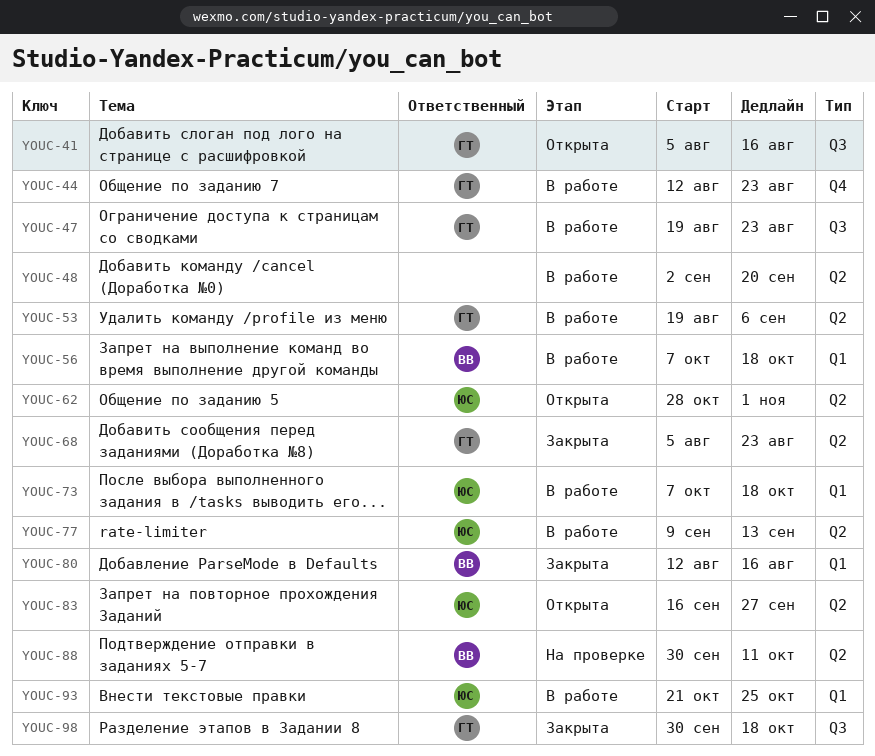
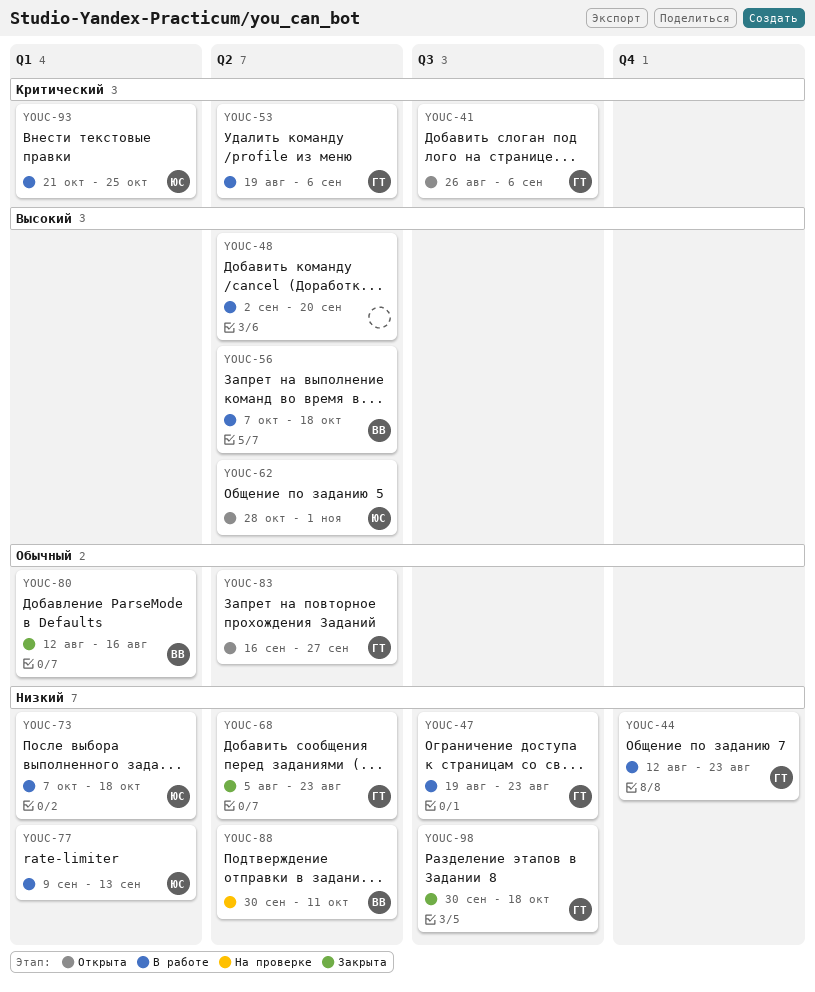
YOUC-41, start: Aug 5 -> Aug 26
YOUC-41, due: Aug 16 -> Sep 6
YOUC-56, label: Q1 -> Q2
YOUC-77, label: Q2 -> Q1
YOUC-83, owner: ЮС -> ГТ

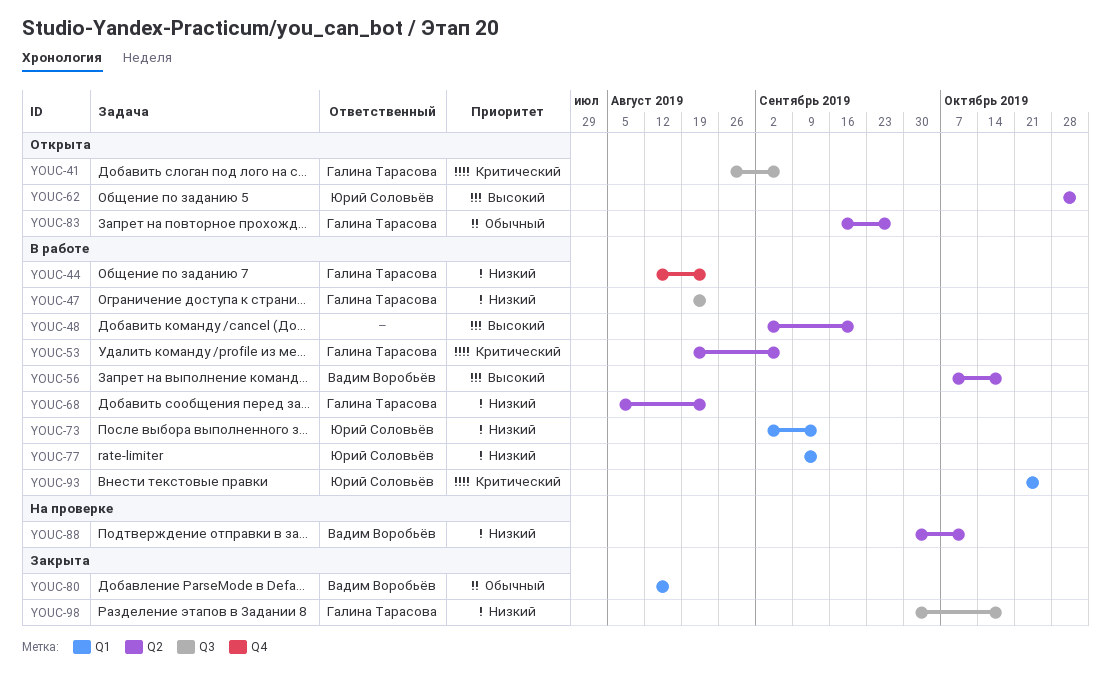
YOUC-68, status: Закрыта -> В работе
YOUC-73, start: Oct 7 -> Sep 2
YOUC-73, due: Oct 18 -> Sep 13

